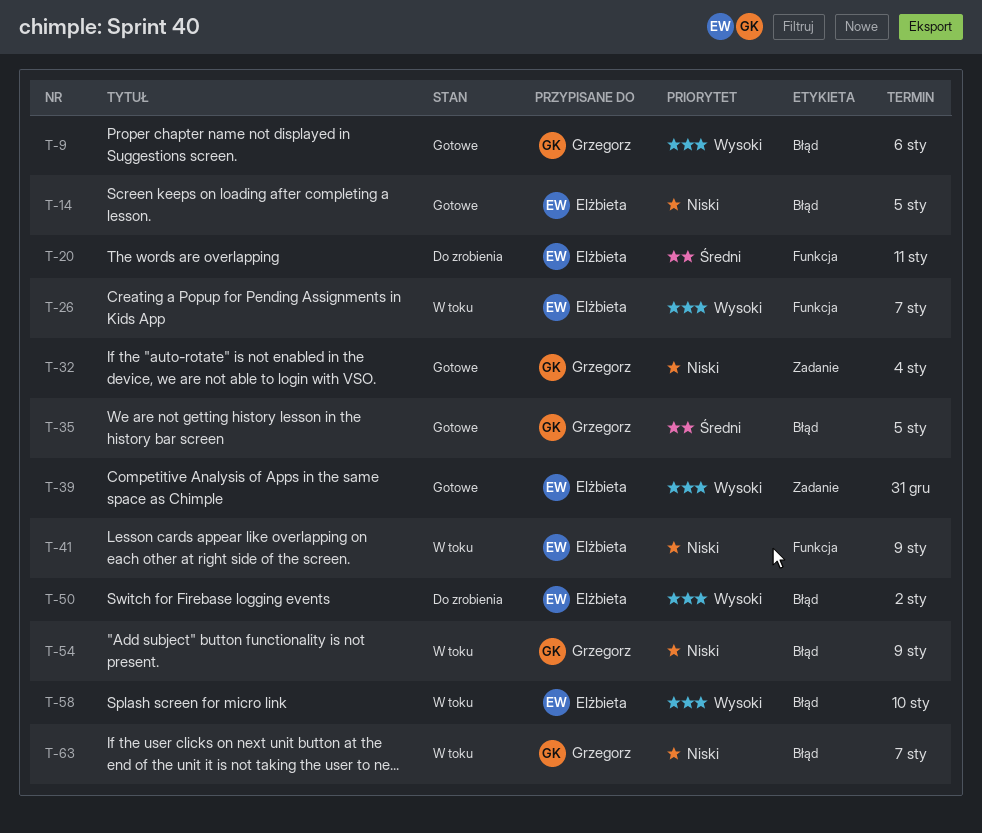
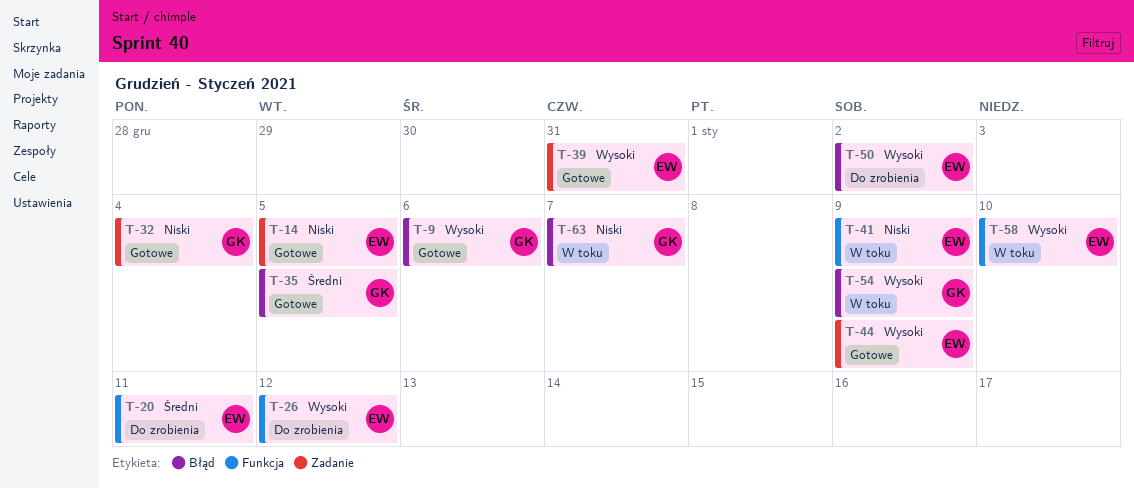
T-14, label: Błąd -> Zadanie
T-26, status: W toku -> Do zrobienia
T-26, due: Jan 7 -> Jan 12
T-44: none -> present
T-54, priority: Niski -> Wysoki
T-58, label: Błąd -> Funkcja

